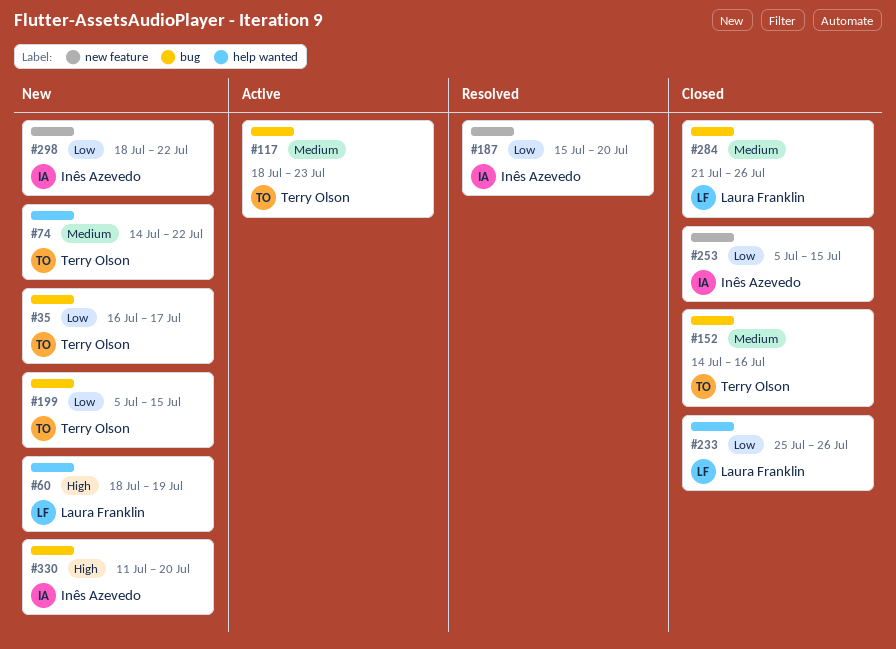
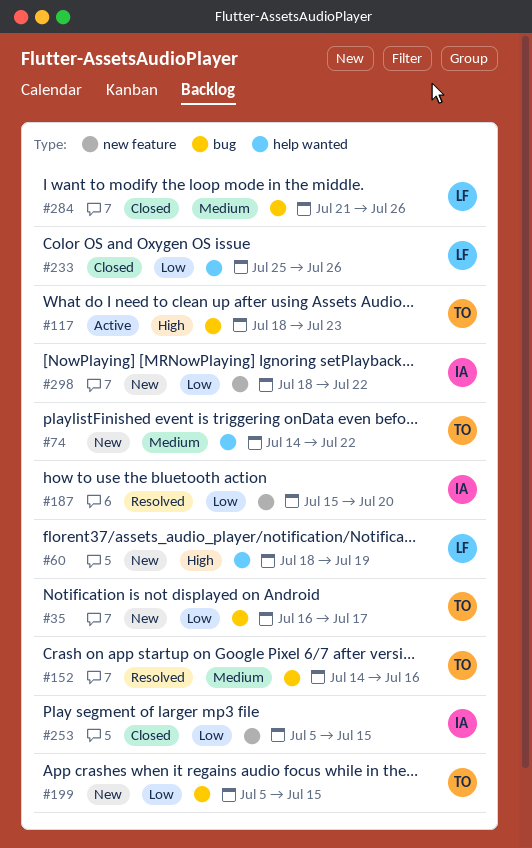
#117, priority: Medium -> High
#152, status: Closed -> Resolved
#330: present -> none

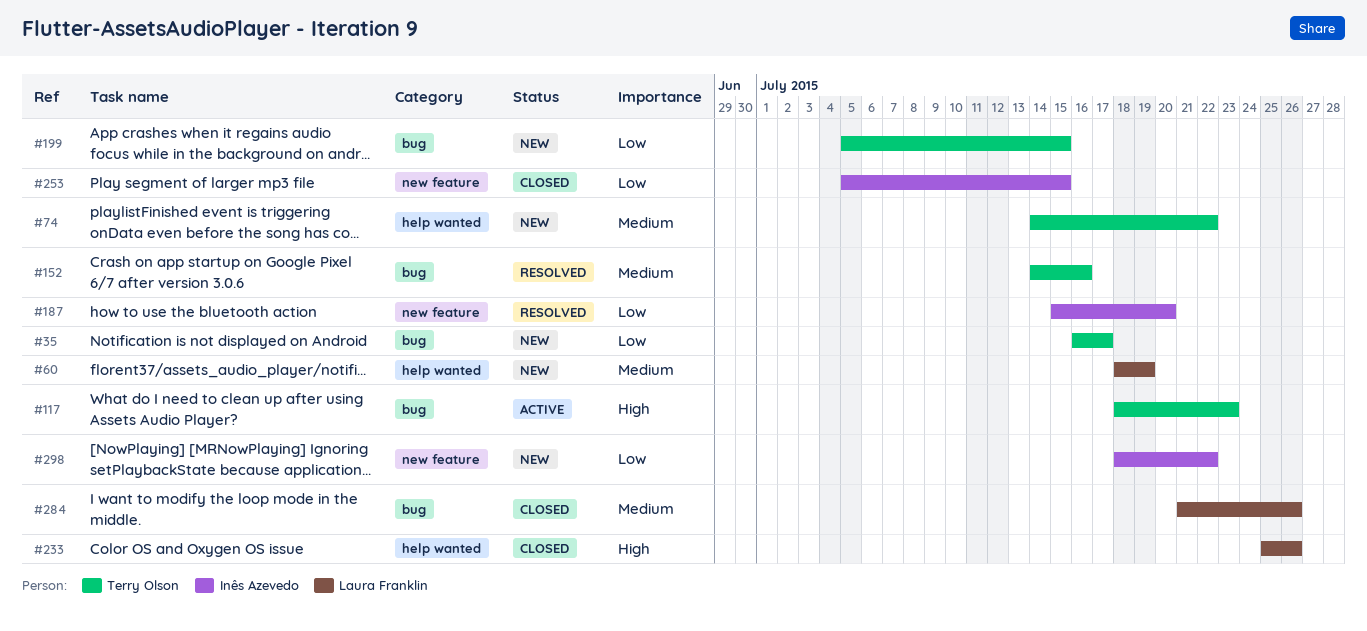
#60, priority: High -> Medium
#233, priority: Low -> High

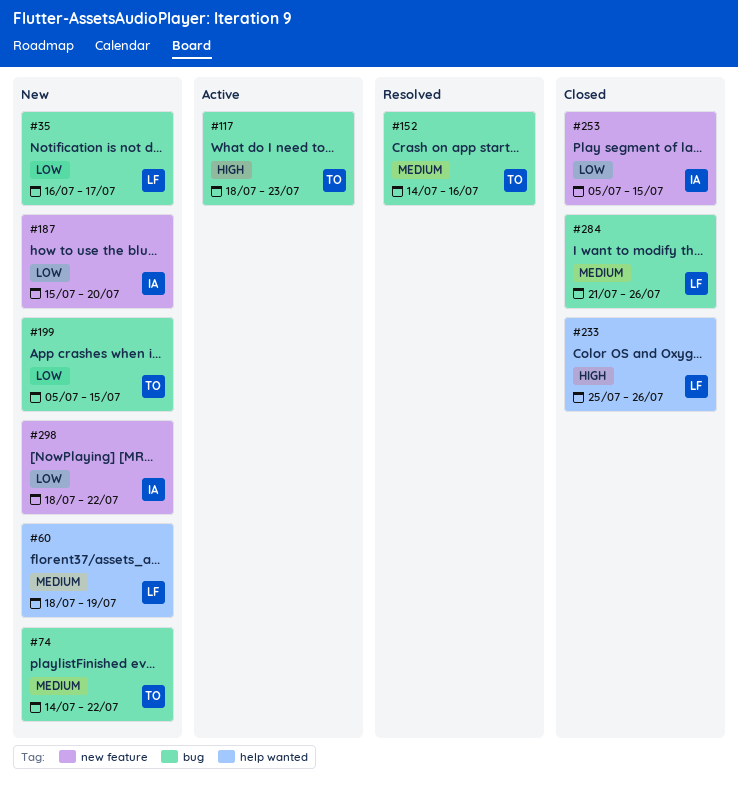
#35, owner: Terry Olson -> Laura Franklin
#74, label: help wanted -> bug
#187, status: Resolved -> New

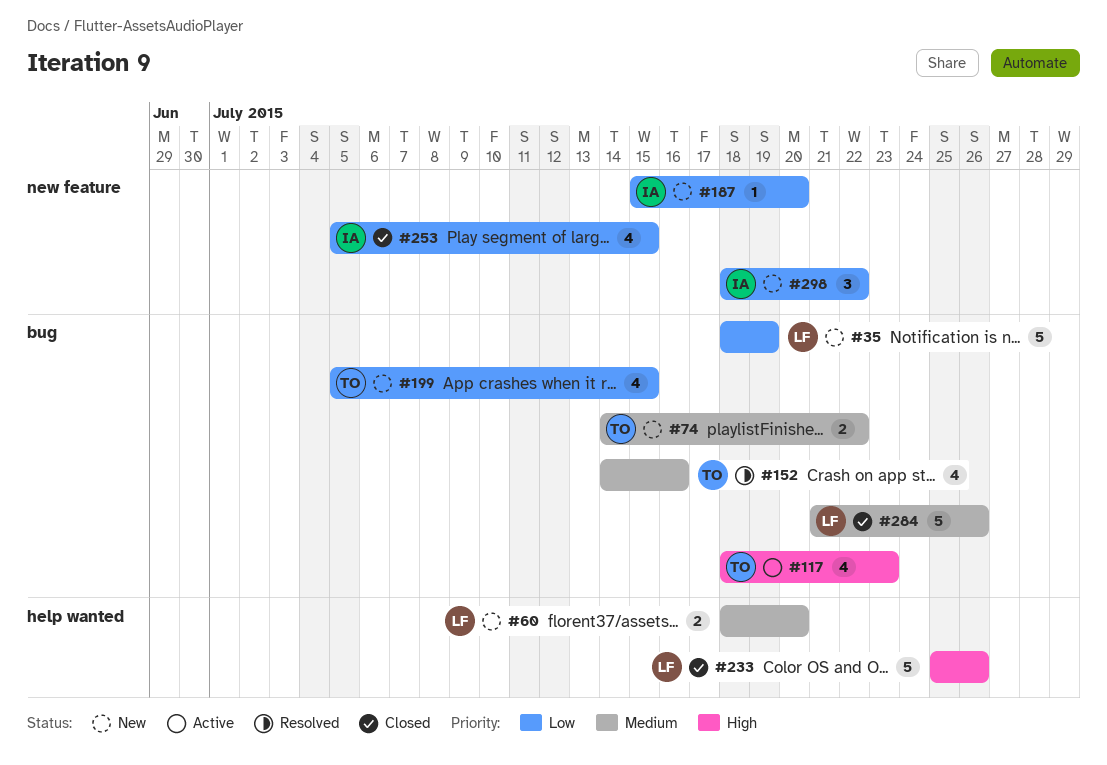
#35, start: Jul 16 -> Jul 18
#35, due: Jul 17 -> Jul 19
#60, due: Jul 19 -> Jul 20

